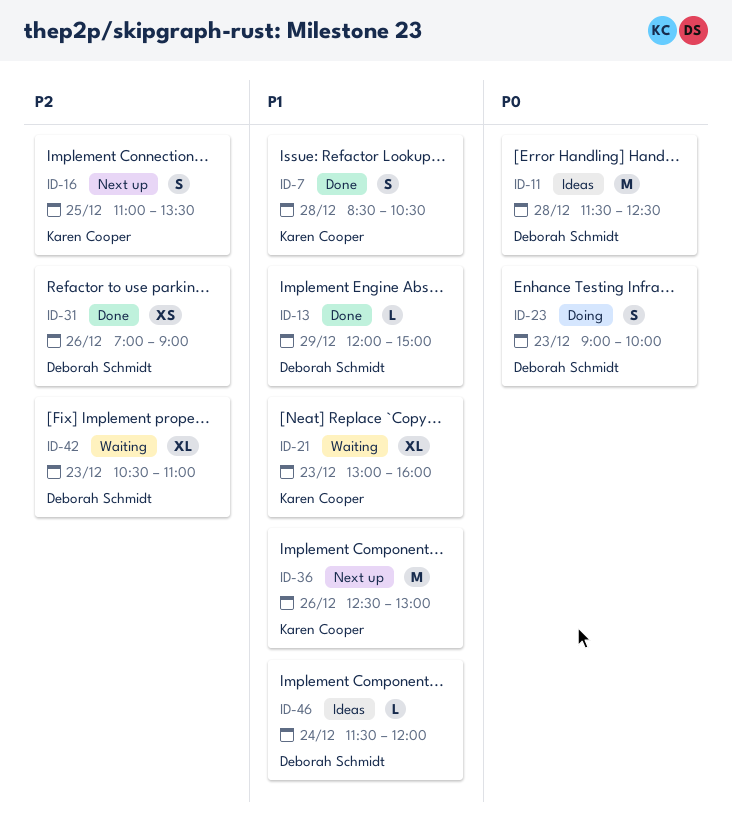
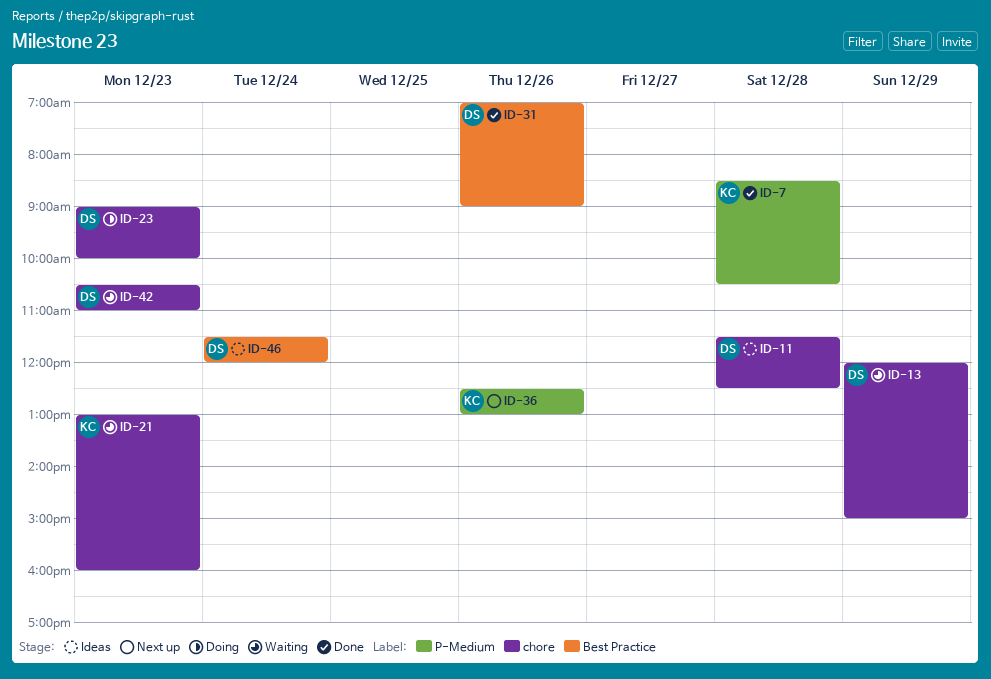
ID-13, status: Done -> Waiting
ID-16: present -> none

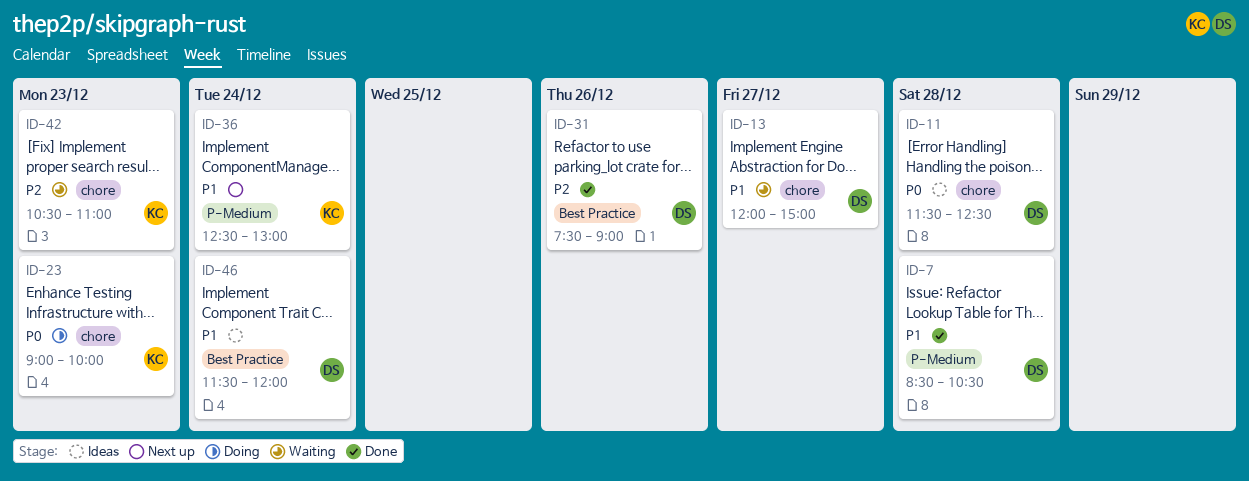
ID-7, owner: KC -> DS
ID-13, day: Dec 29 -> Dec 27
ID-21: present -> none
ID-23, owner: DS -> KC
ID-31, begins: 07:00 -> 07:30
ID-36, day: Dec 26 -> Dec 24
ID-42, owner: DS -> KC

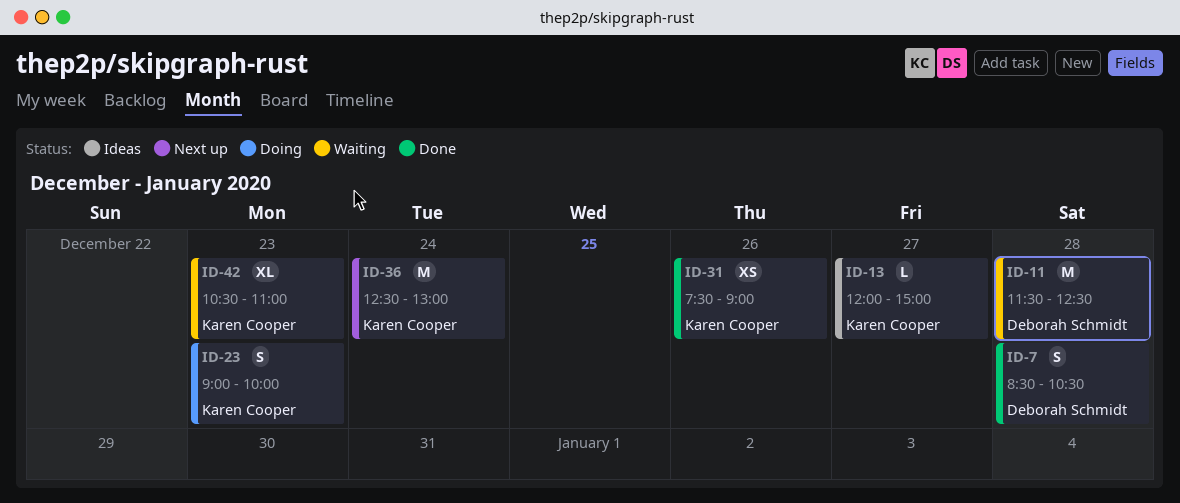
ID-11, status: Ideas -> Waiting
ID-13, status: Waiting -> Ideas
ID-13, owner: Deborah Schmidt -> Karen Cooper
ID-31, owner: Deborah Schmidt -> Karen Cooper
ID-46: present -> none

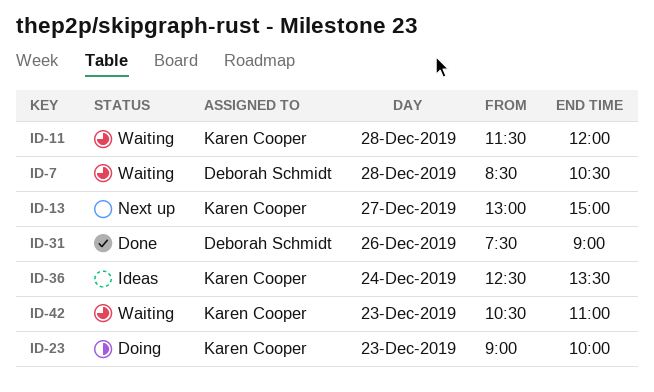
ID-7, status: Done -> Waiting
ID-11, owner: Deborah Schmidt -> Karen Cooper
ID-11, ends: 12:30 -> 12:00
ID-13, status: Ideas -> Next up
ID-13, begins: 12:00 -> 13:00
ID-31, owner: Karen Cooper -> Deborah Schmidt
ID-36, status: Next up -> Ideas
ID-36, ends: 13:00 -> 13:30

